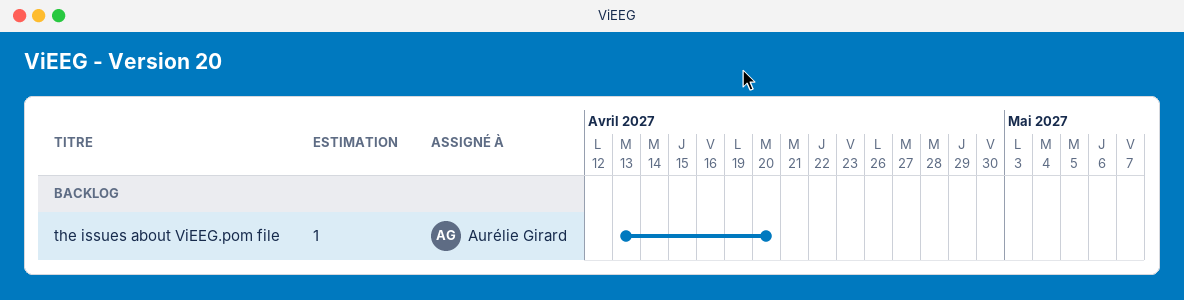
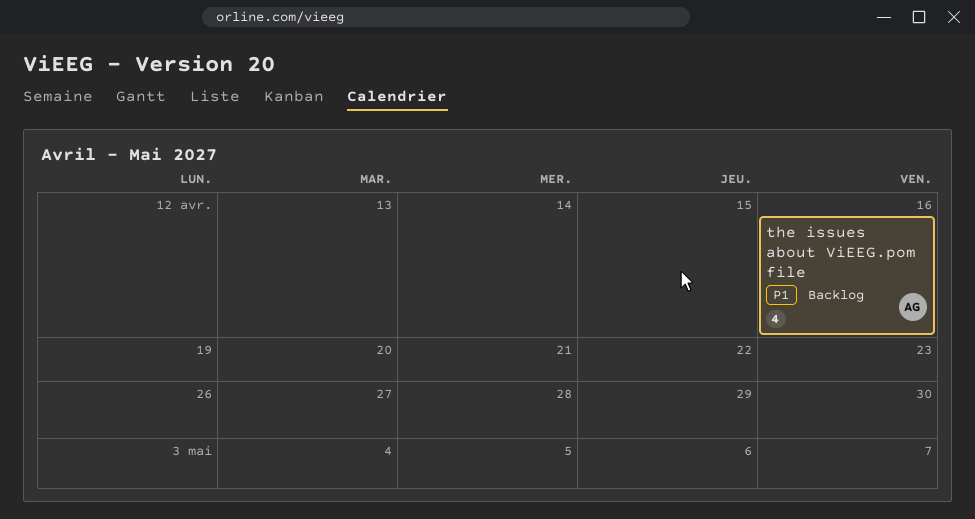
the issues about ViEEG.pom file, estimate: 1 -> 4
the issues about ViEEG.pom file, due: Apr 20 -> Apr 16

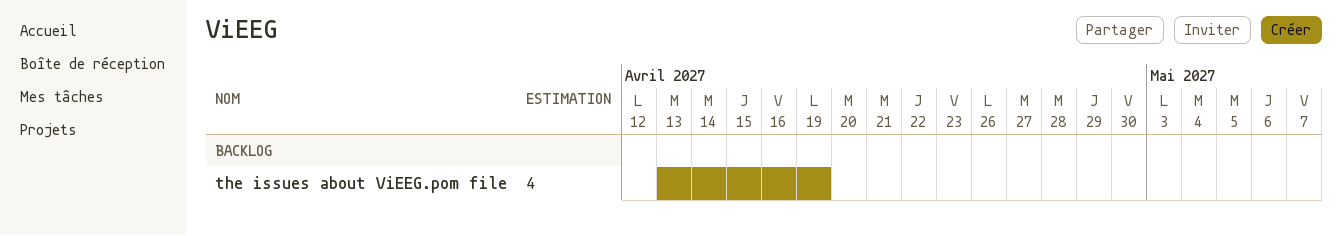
the issues about ViEEG.pom file, due: Apr 16 -> Apr 19

